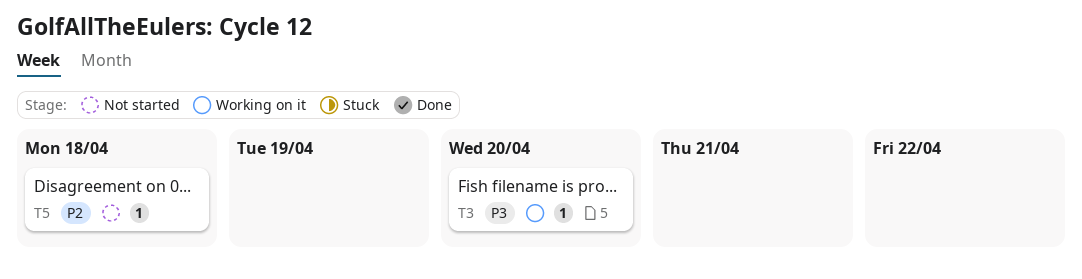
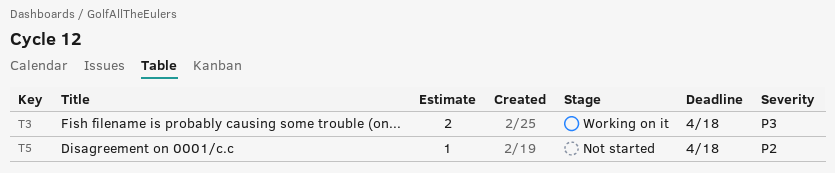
T3, estimate: 1 -> 2
T3, due: Apr 20 -> Apr 18

